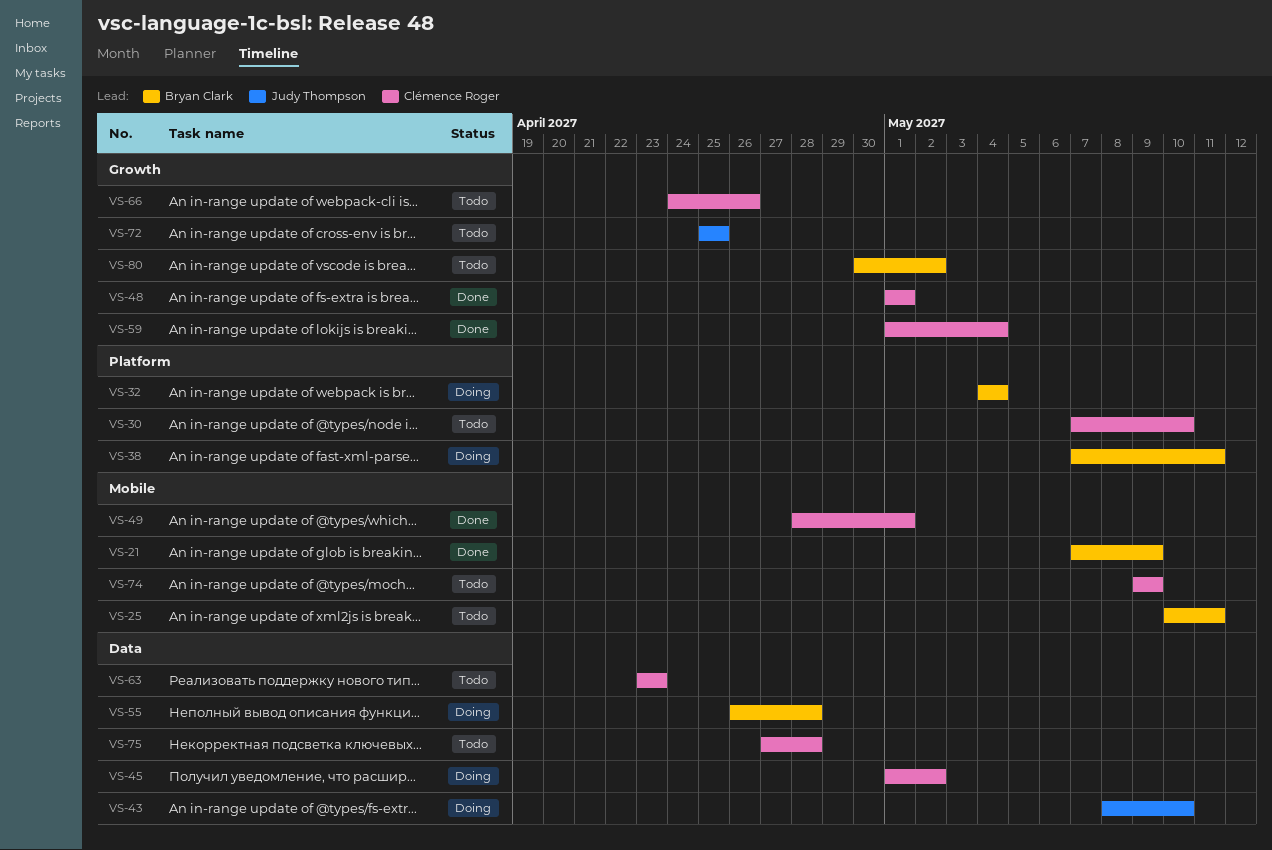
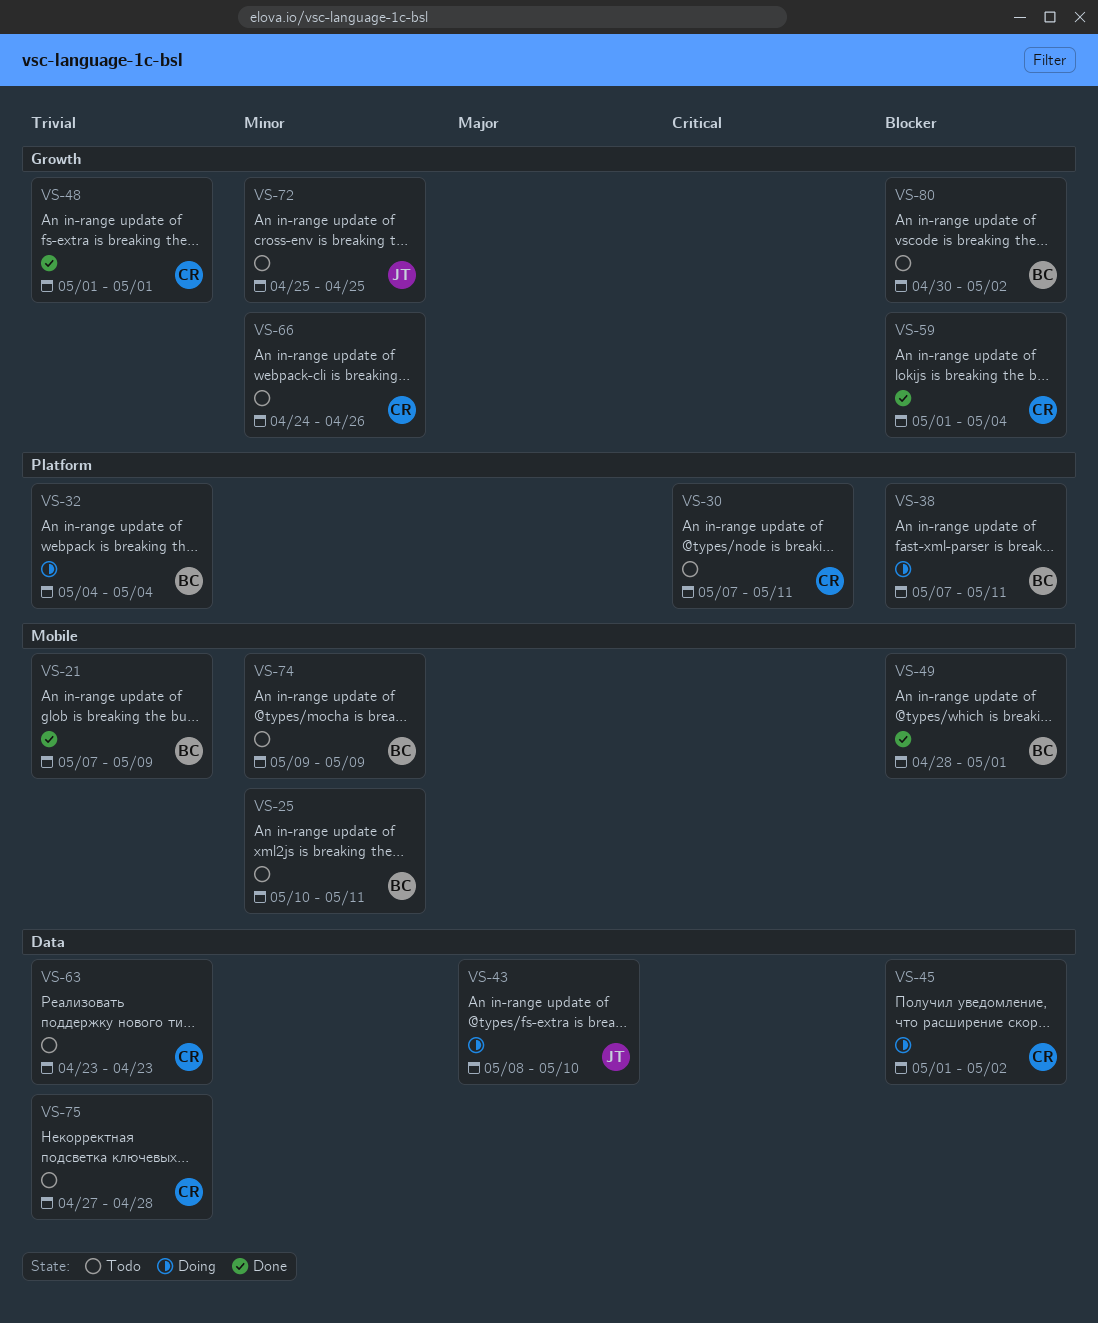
VS-30, due: May 10 -> May 11
VS-49, owner: Clémence Roger -> Bryan Clark
VS-55: present -> none
VS-74, owner: Clémence Roger -> Bryan Clark

